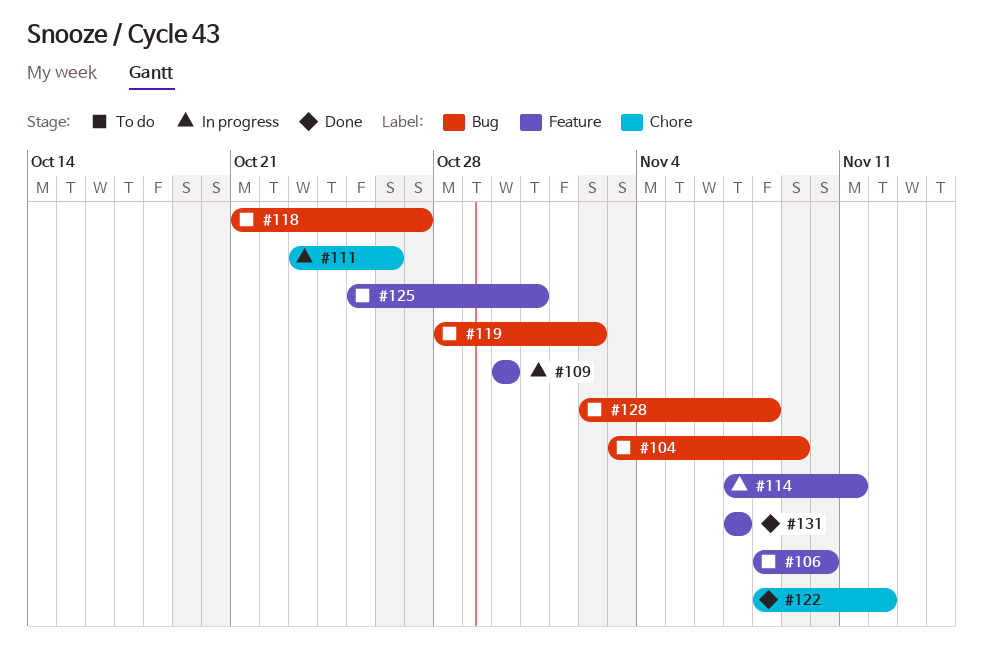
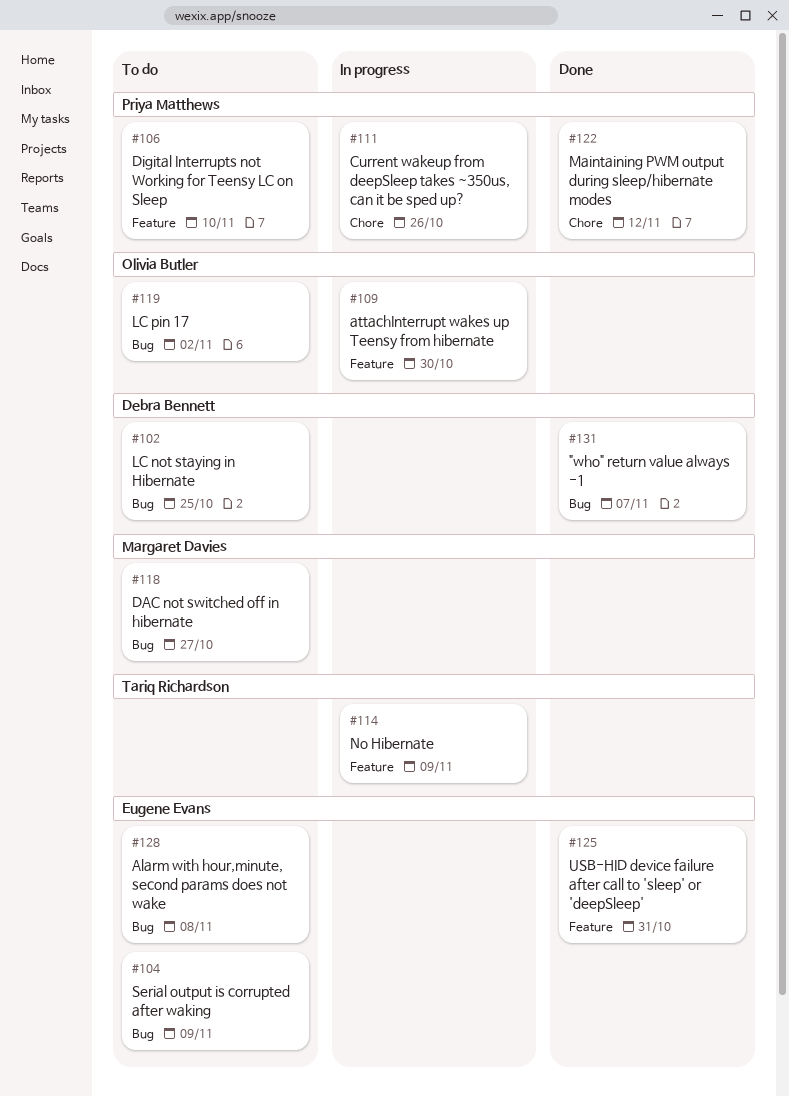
#102: none -> present
#114, due: Nov 11 -> Nov 9
#125, status: To do -> Done
#131, label: Feature -> Bug

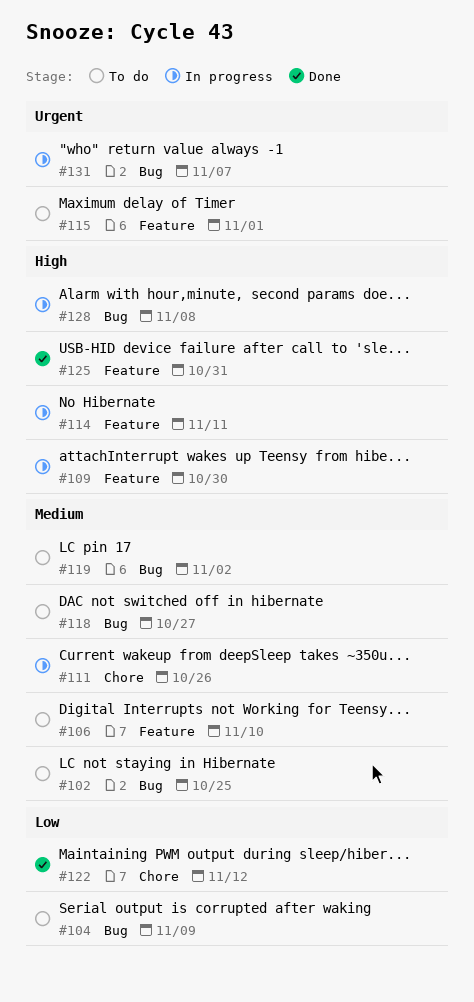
#114, due: Nov 9 -> Nov 11
#115: none -> present
#128, status: To do -> In progress
#131, status: Done -> In progress

